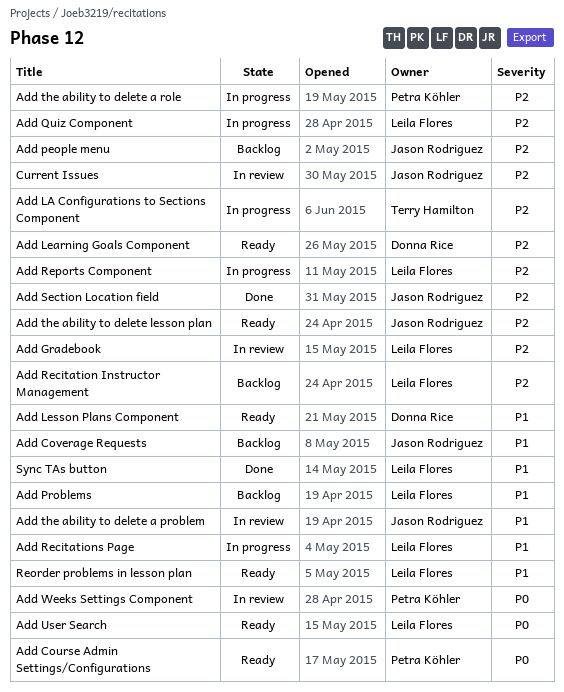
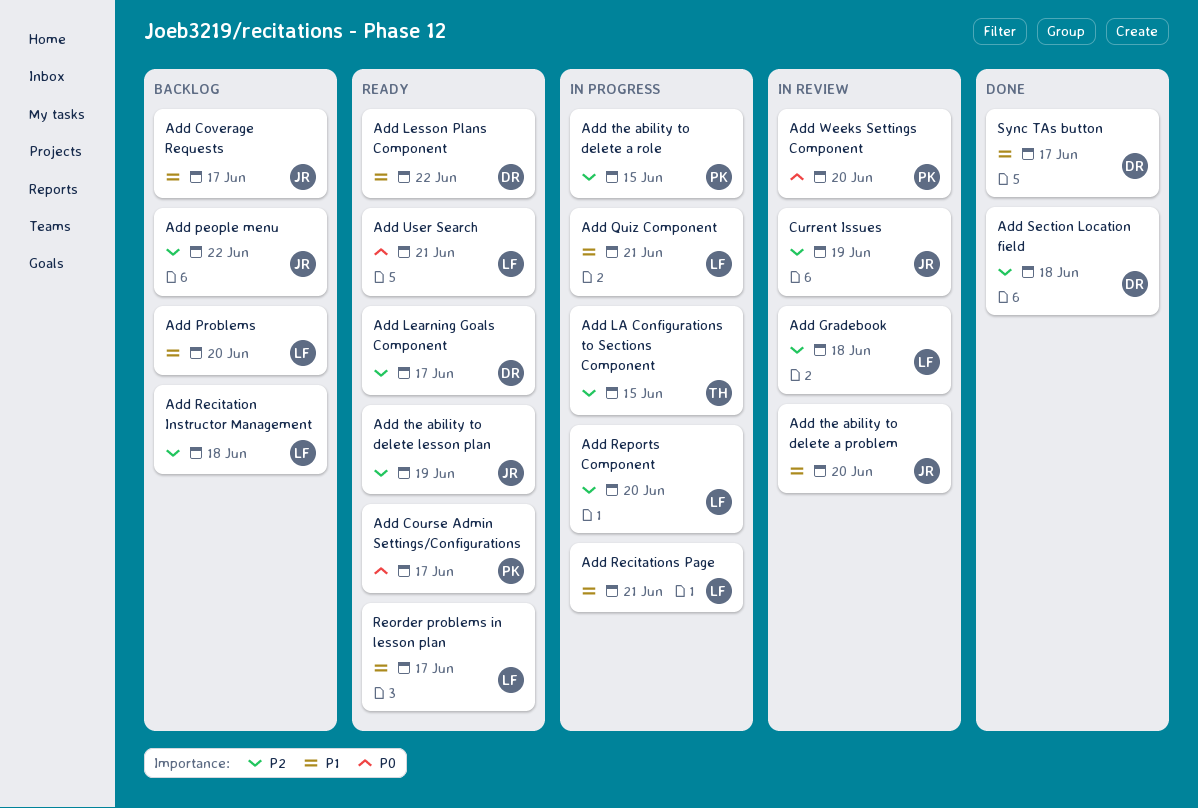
Add Quiz Component, priority: P2 -> P1
Add Section Location field, owner: Jason Rodriguez -> Donna Rice
Sync TAs button, owner: Leila Flores -> Donna Rice

